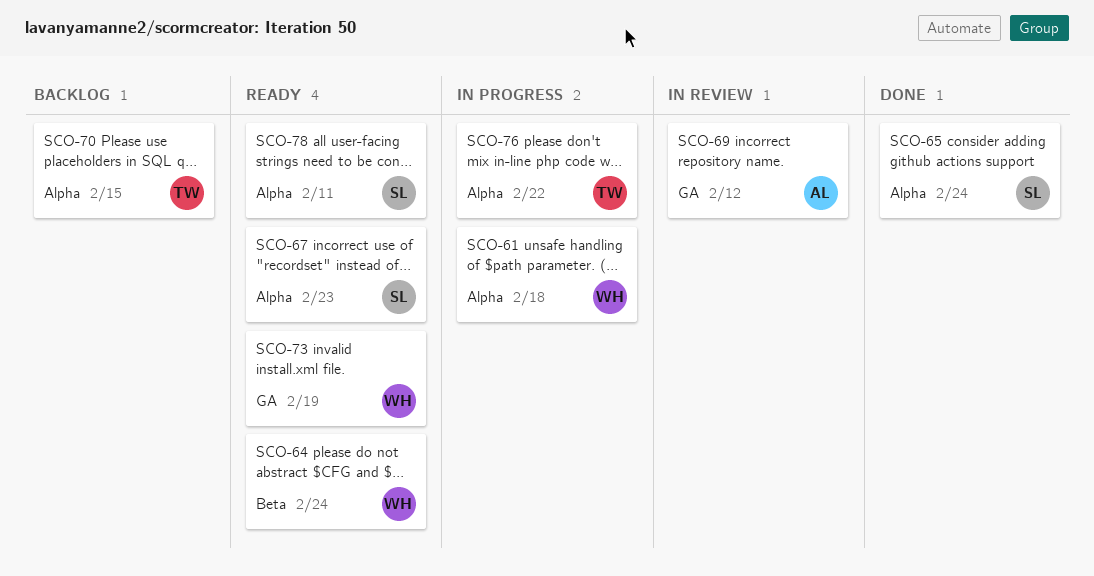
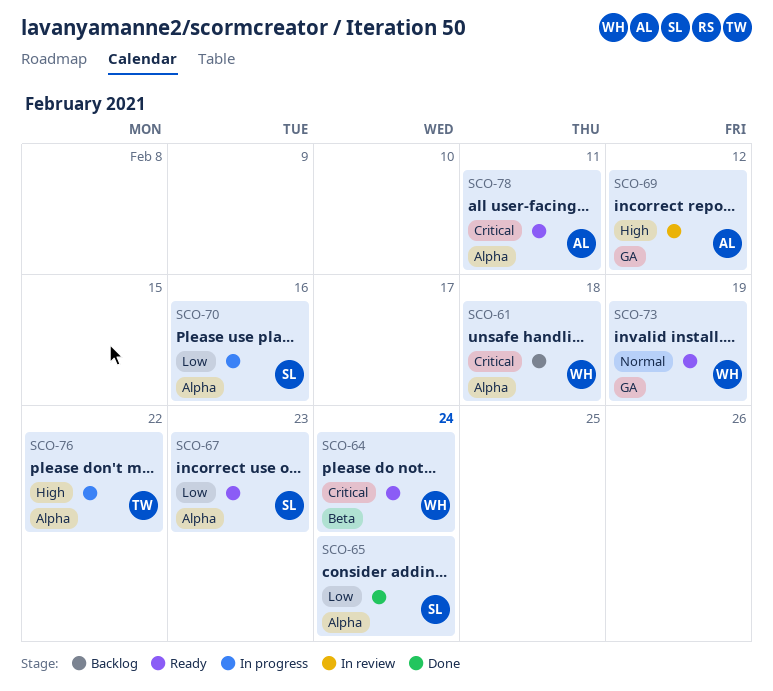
SCO-61, status: In progress -> Backlog
SCO-70, status: Backlog -> In progress
SCO-70, owner: TW -> SL
SCO-70, due: Feb 15 -> Feb 16
SCO-78, owner: SL -> AL

